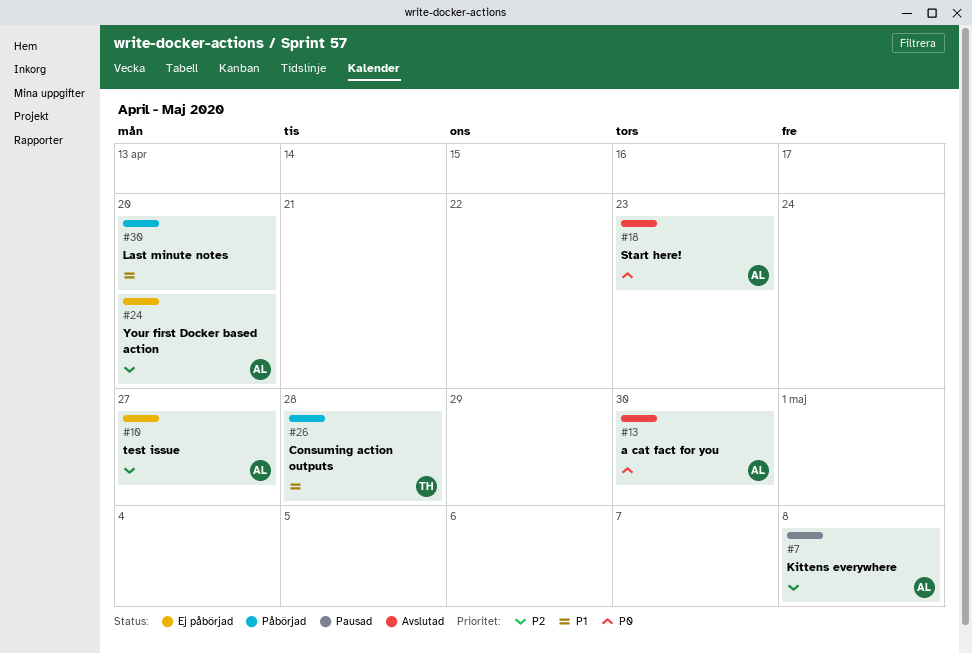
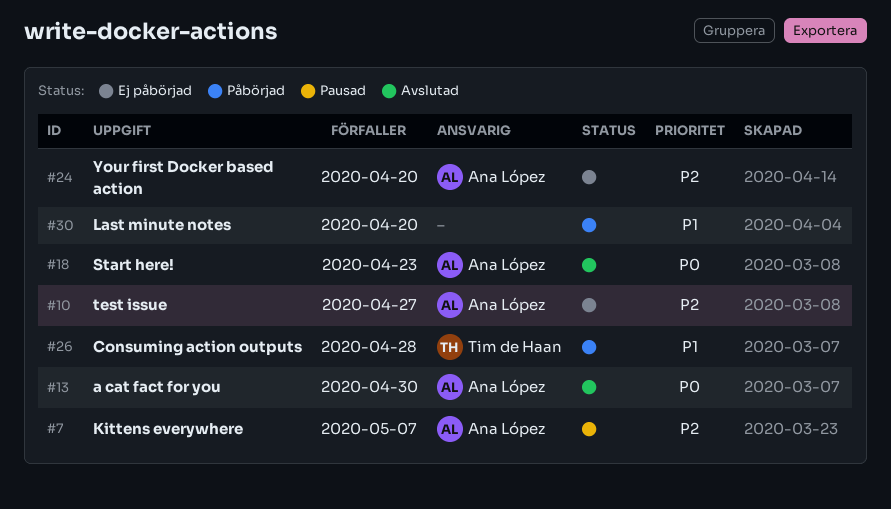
#7, due: May 8 -> May 7

